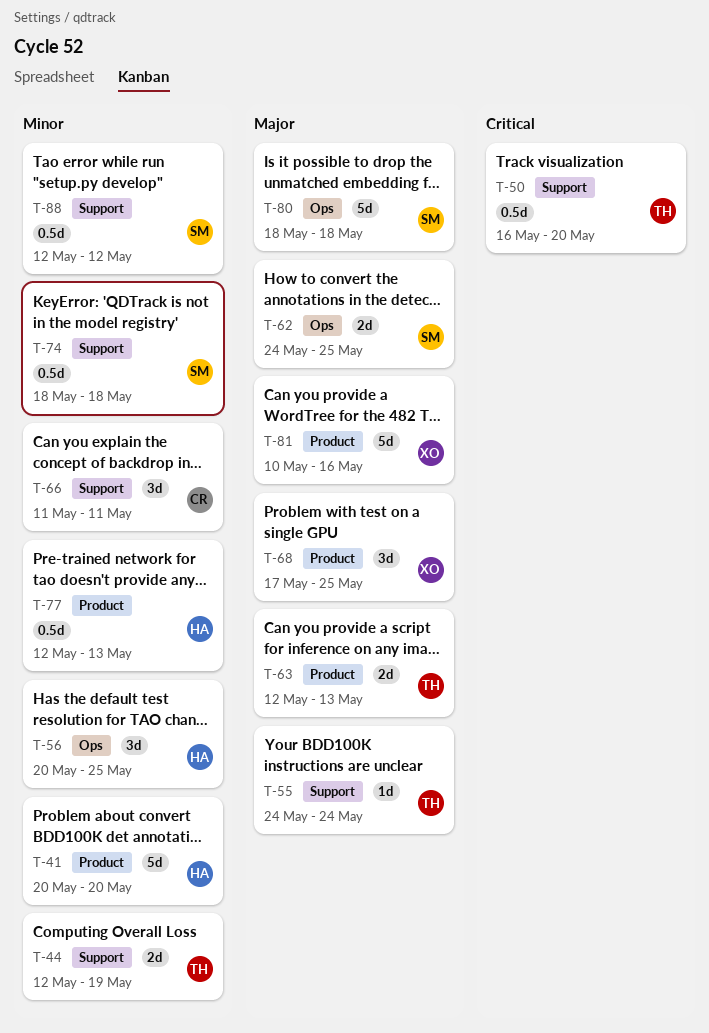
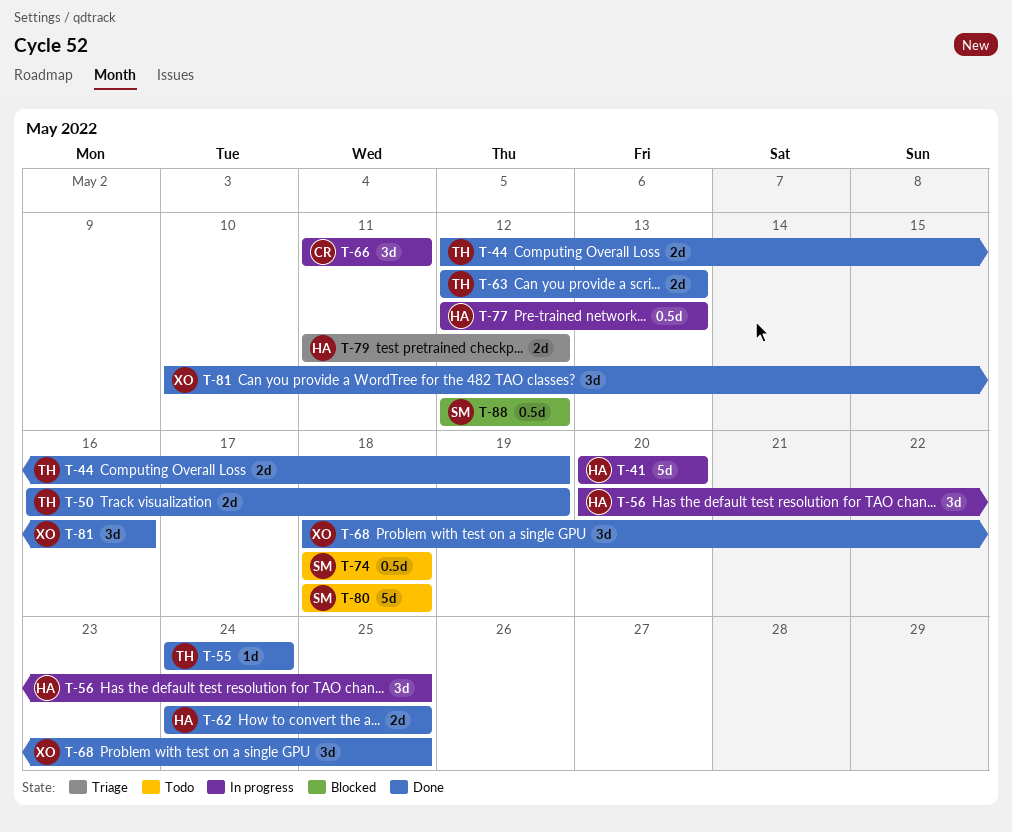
T-50, estimate: 0.5d -> 2d
T-50, due: May 20 -> May 19
T-62, owner: SM -> HA
T-68, start: May 17 -> May 18
T-79: none -> present
T-81, estimate: 5d -> 3d

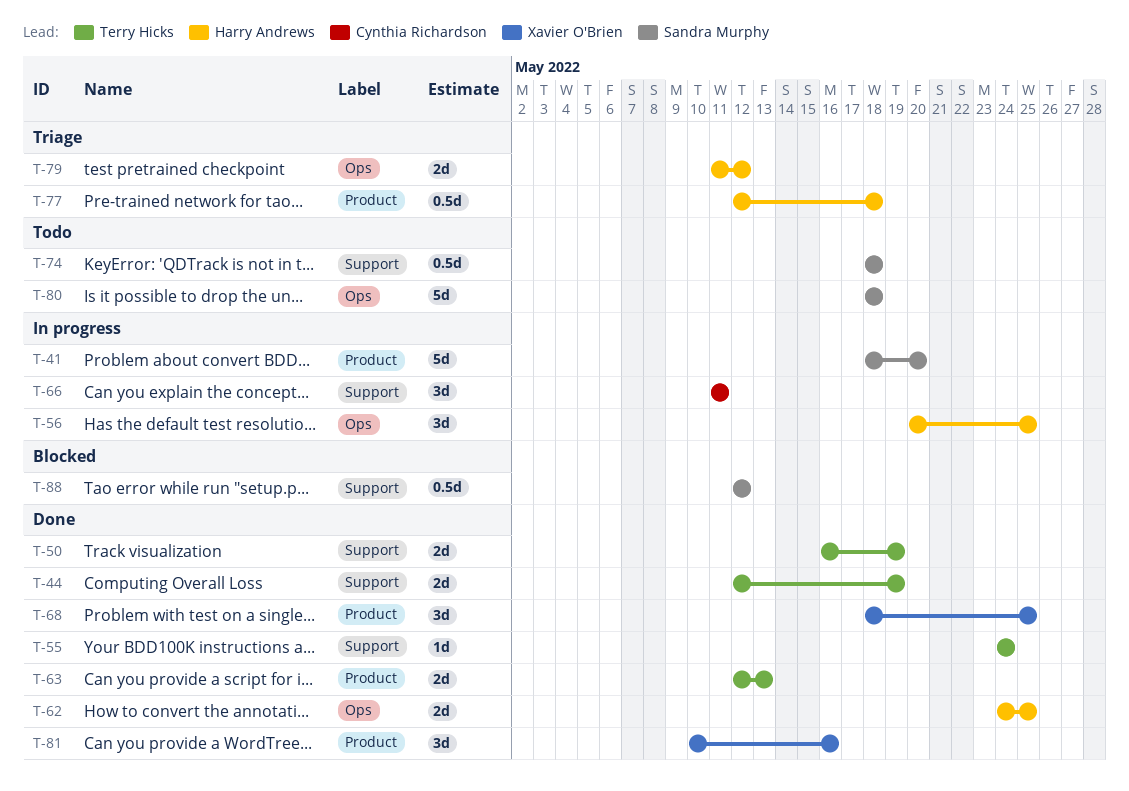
T-41, owner: Harry Andrews -> Sandra Murphy
T-41, start: May 20 -> May 18
T-77, status: In progress -> Triage
T-77, due: May 13 -> May 18

